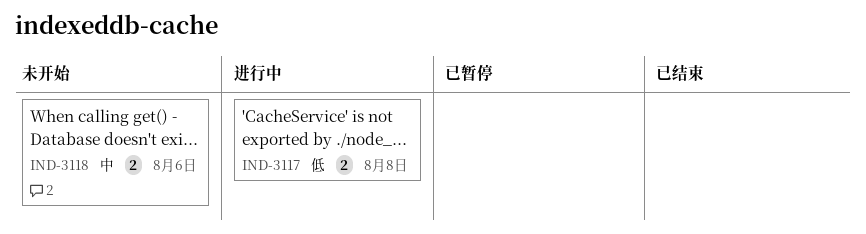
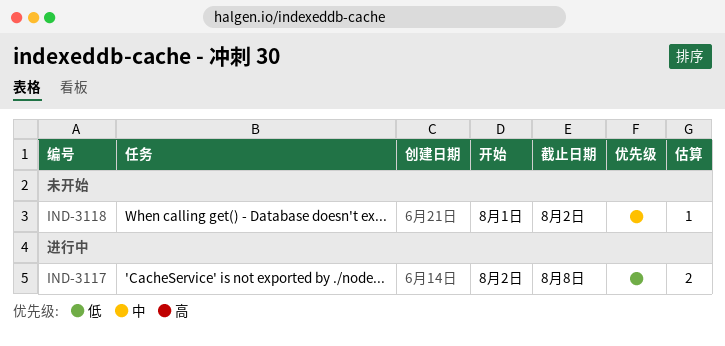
IND-3118, estimate: 2 -> 1
IND-3118, due: Aug 6 -> Aug 2

